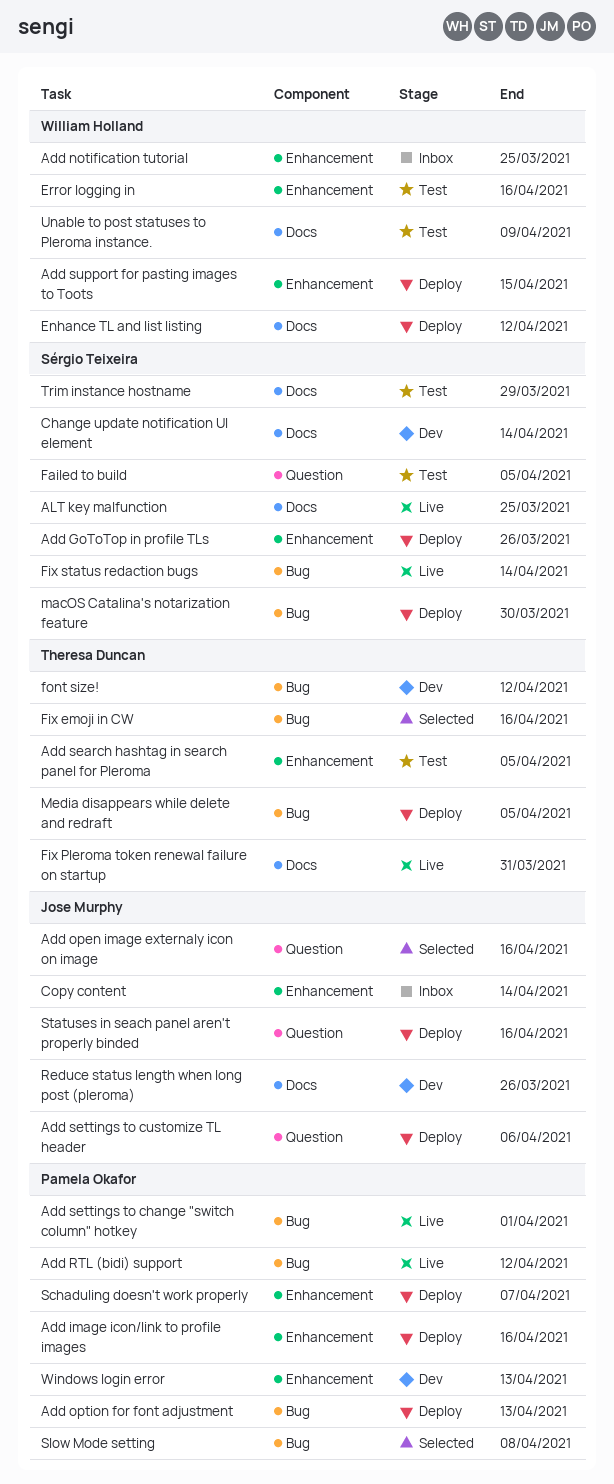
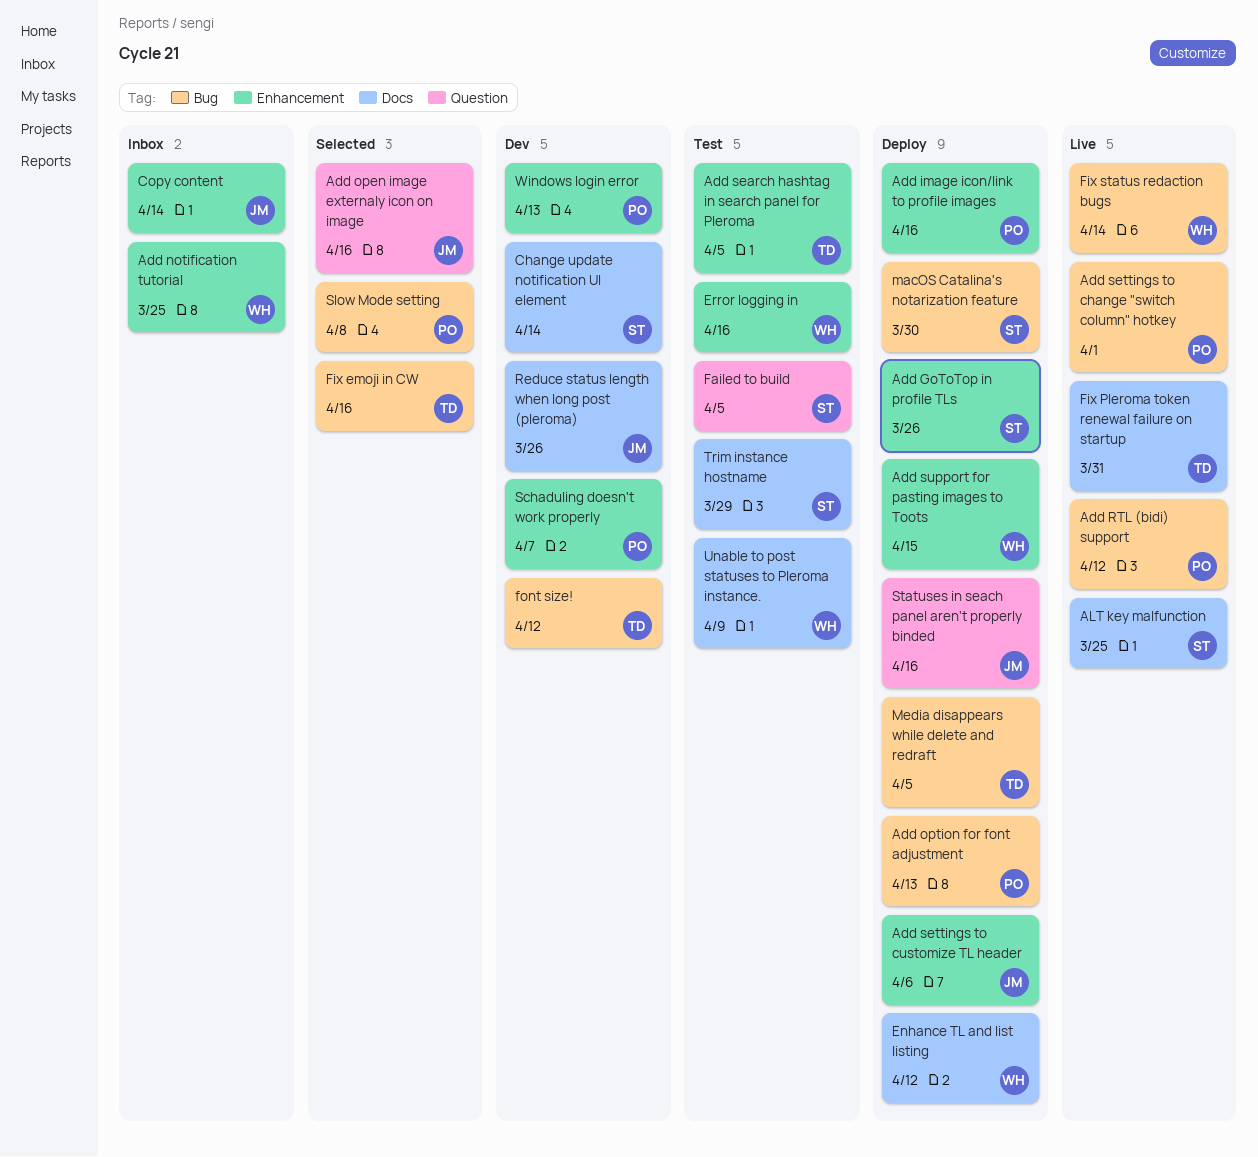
Add settings to customize TL header, label: Question -> Enhancement
Fix status redaction bugs, owner: Sérgio Teixeira -> William Holland
Schaduling doesn't work properly, status: Deploy -> Dev

